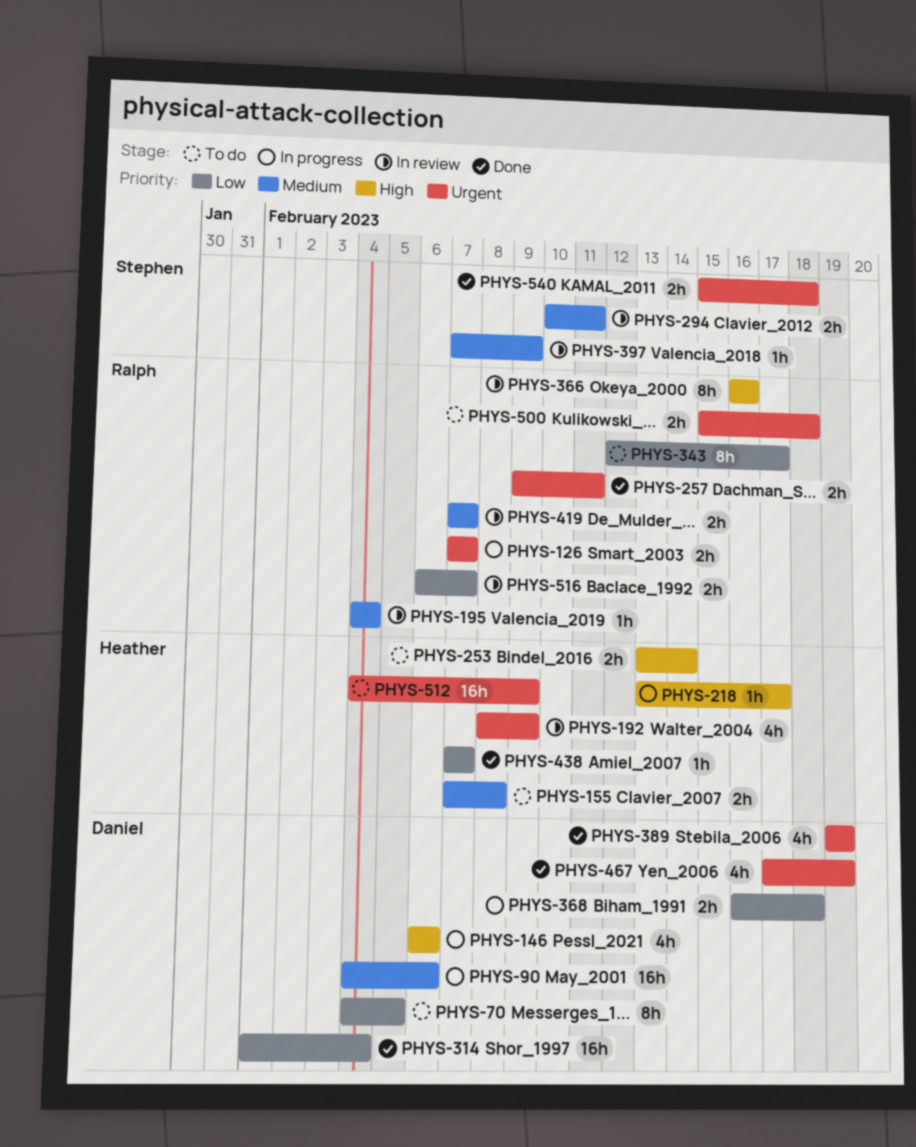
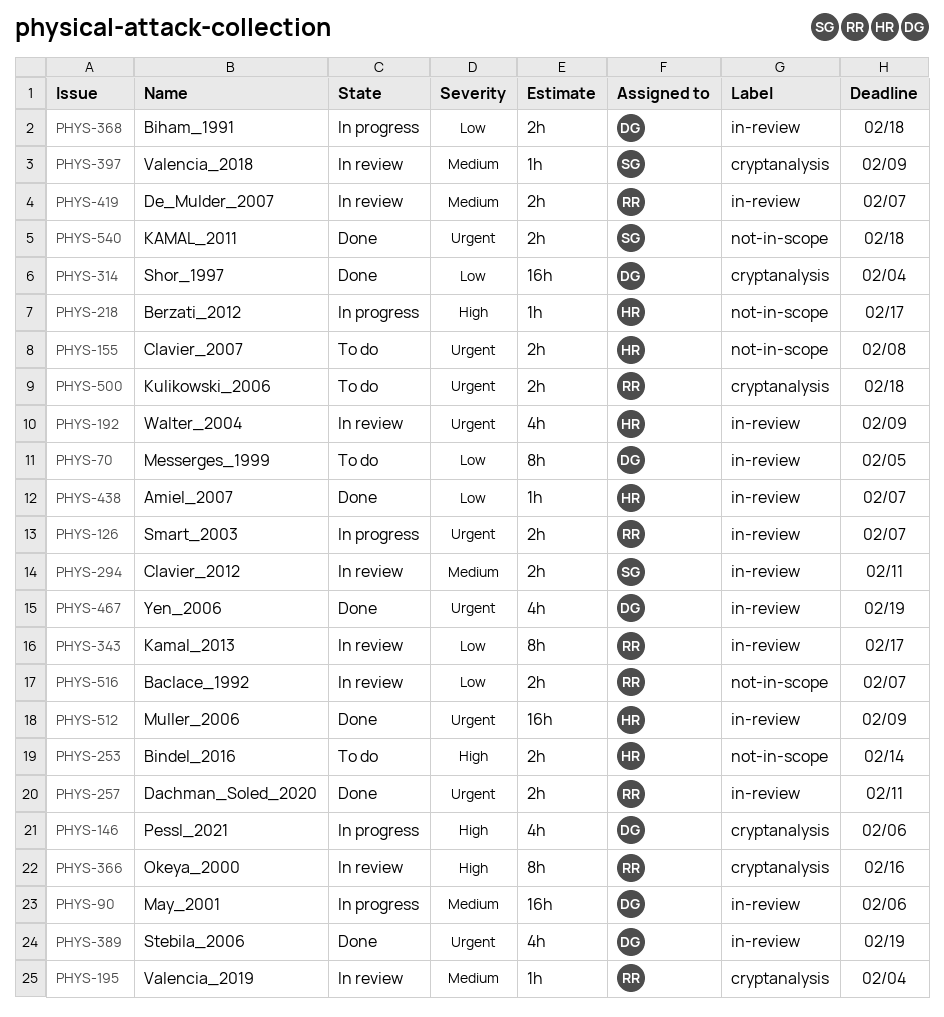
PHYS-155, priority: Medium -> Urgent
PHYS-343, status: To do -> In review
PHYS-512, status: To do -> Done

